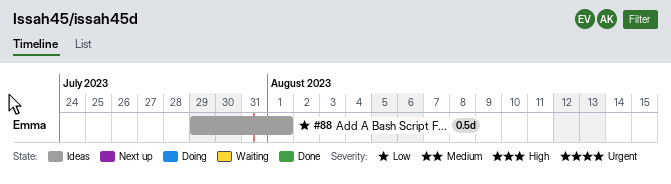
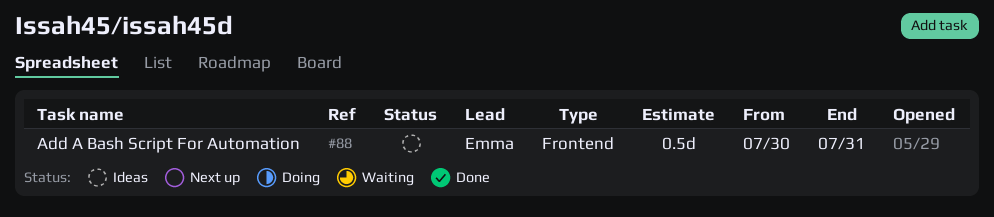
#88, start: Jul 29 -> Jul 30
#88, due: Aug 1 -> Jul 31

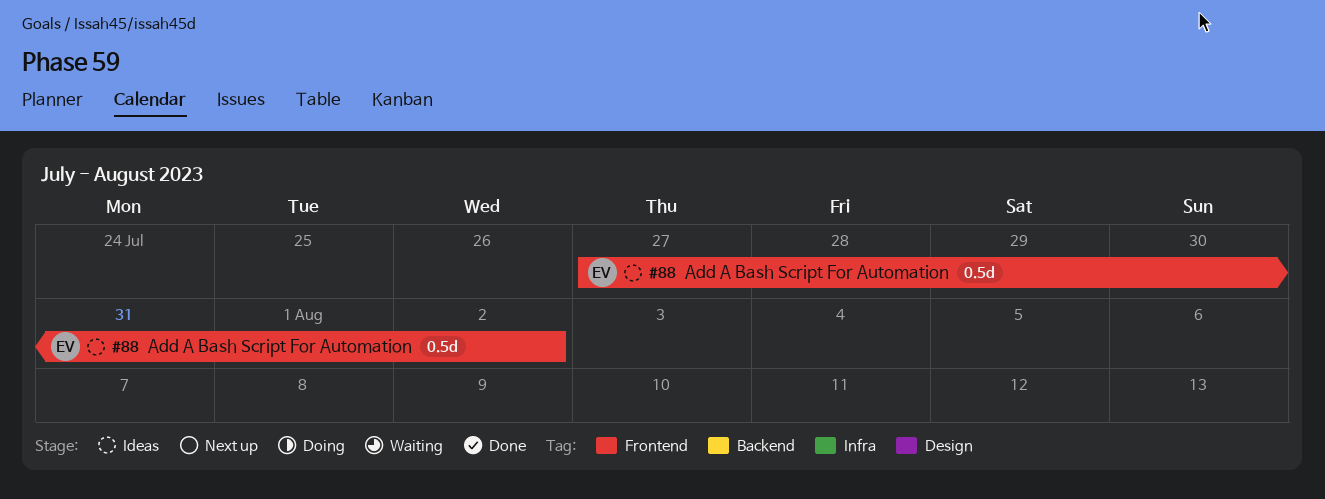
#88, start: Jul 30 -> Jul 27
#88, due: Jul 31 -> Aug 2

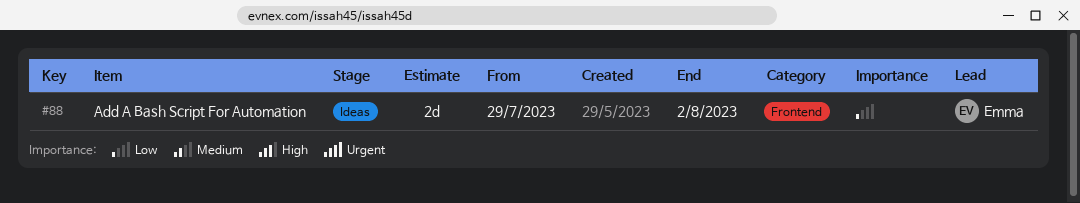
#88, estimate: 0.5d -> 2d
#88, start: Jul 27 -> Jul 29

